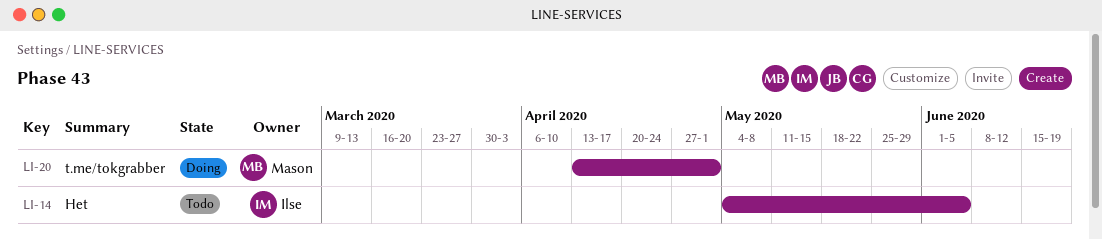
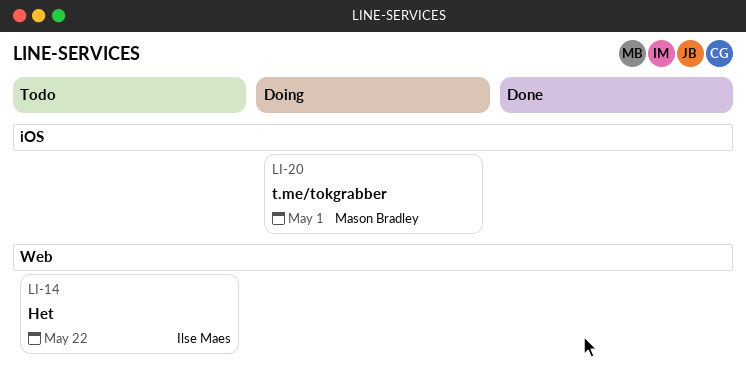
LI-14, due: Jun 5 -> May 22

